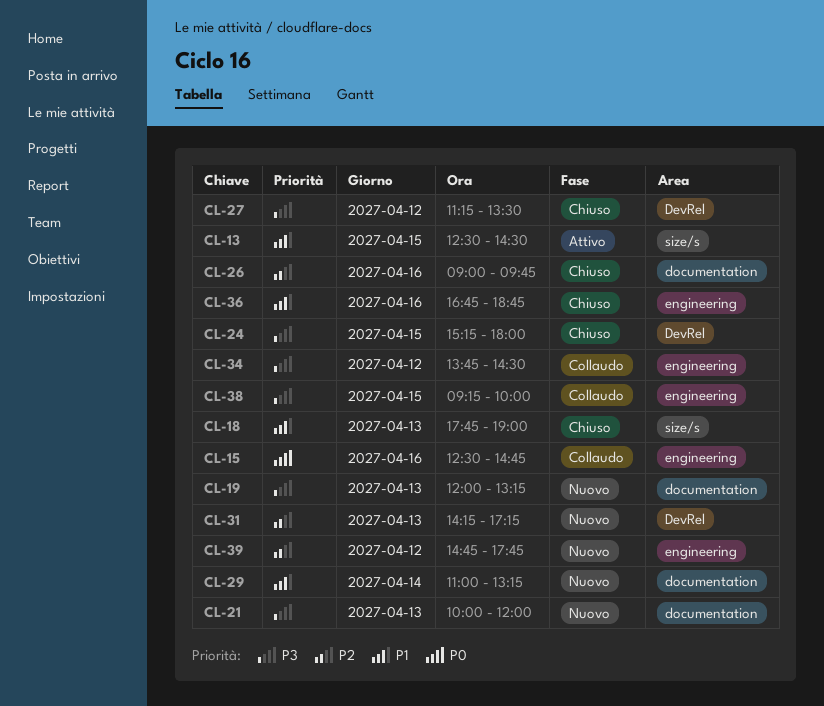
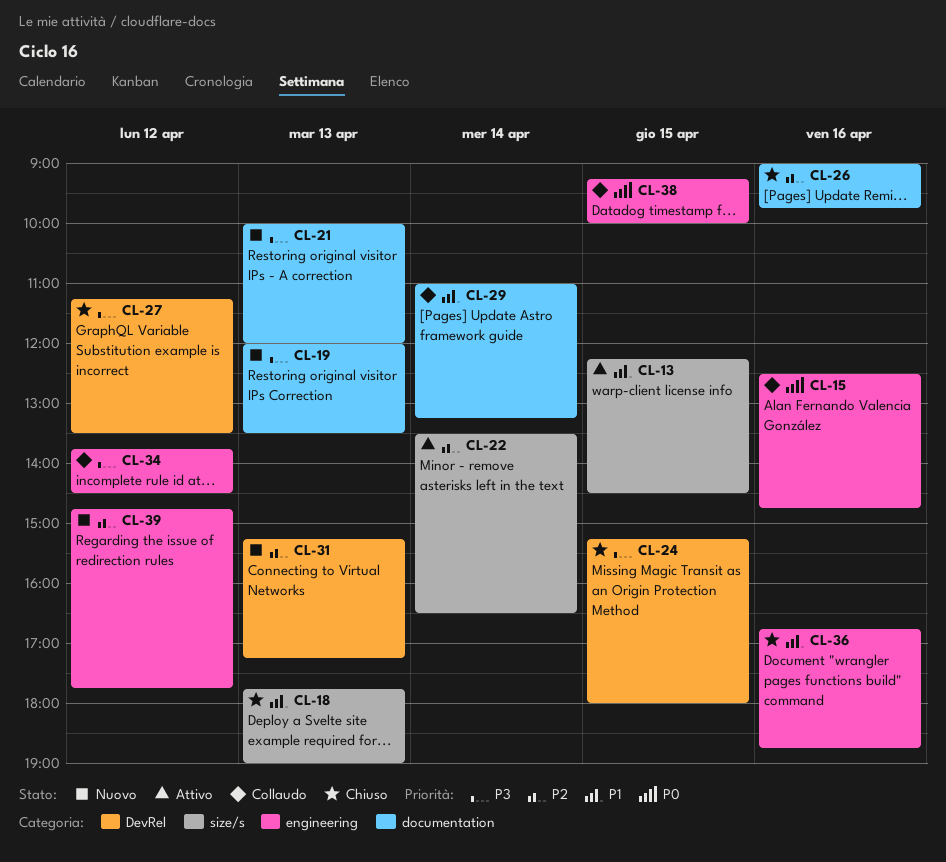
CL-13, begins: 12:30 -> 12:15
CL-19, ends: 13:15 -> 13:30
CL-22: none -> present
CL-29, status: Nuovo -> Collaudo
CL-31, begins: 14:15 -> 15:15
CL-38, priority: P3 -> P0

